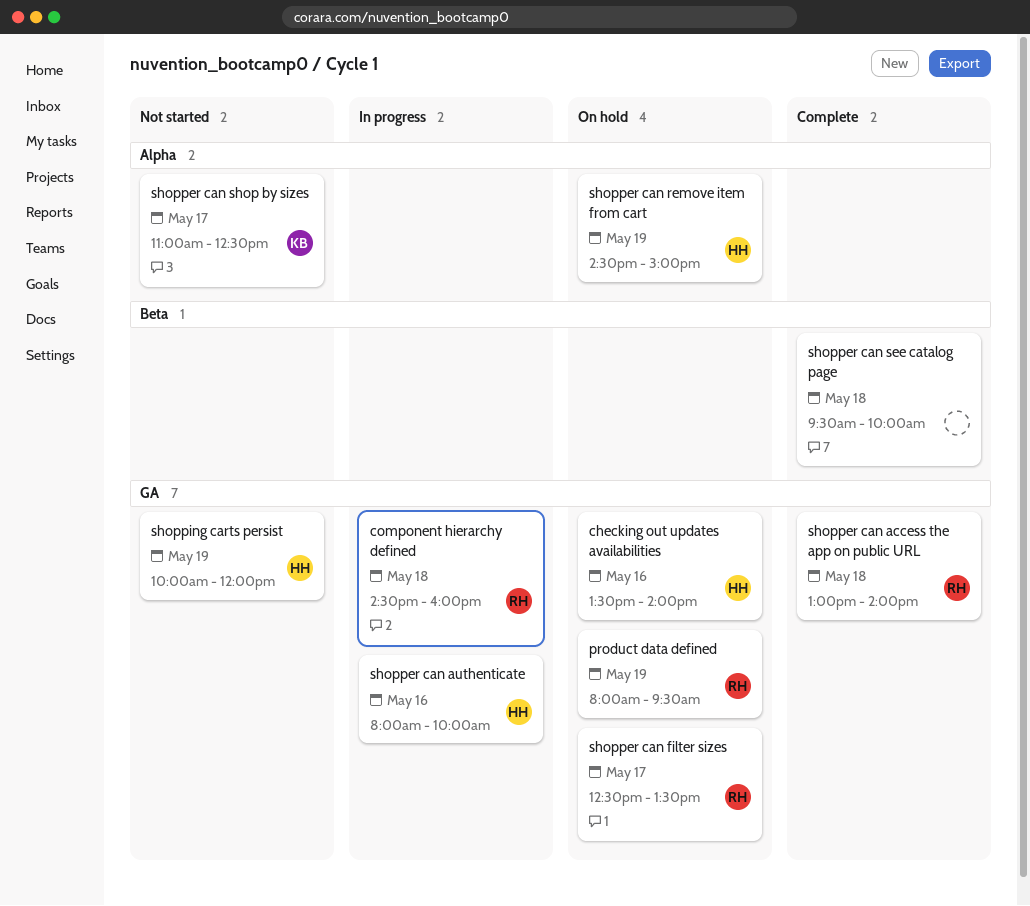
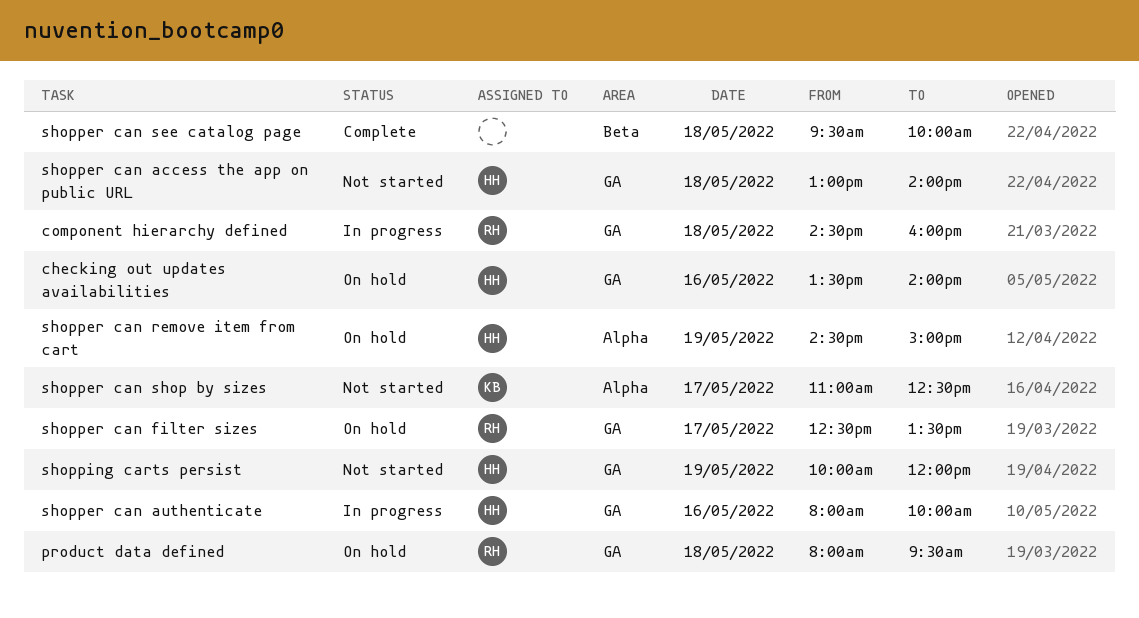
product data defined, day: May 19 -> May 18
shopper can access the app on public URL, status: Complete -> Not started
shopper can access the app on public URL, owner: RH -> HH

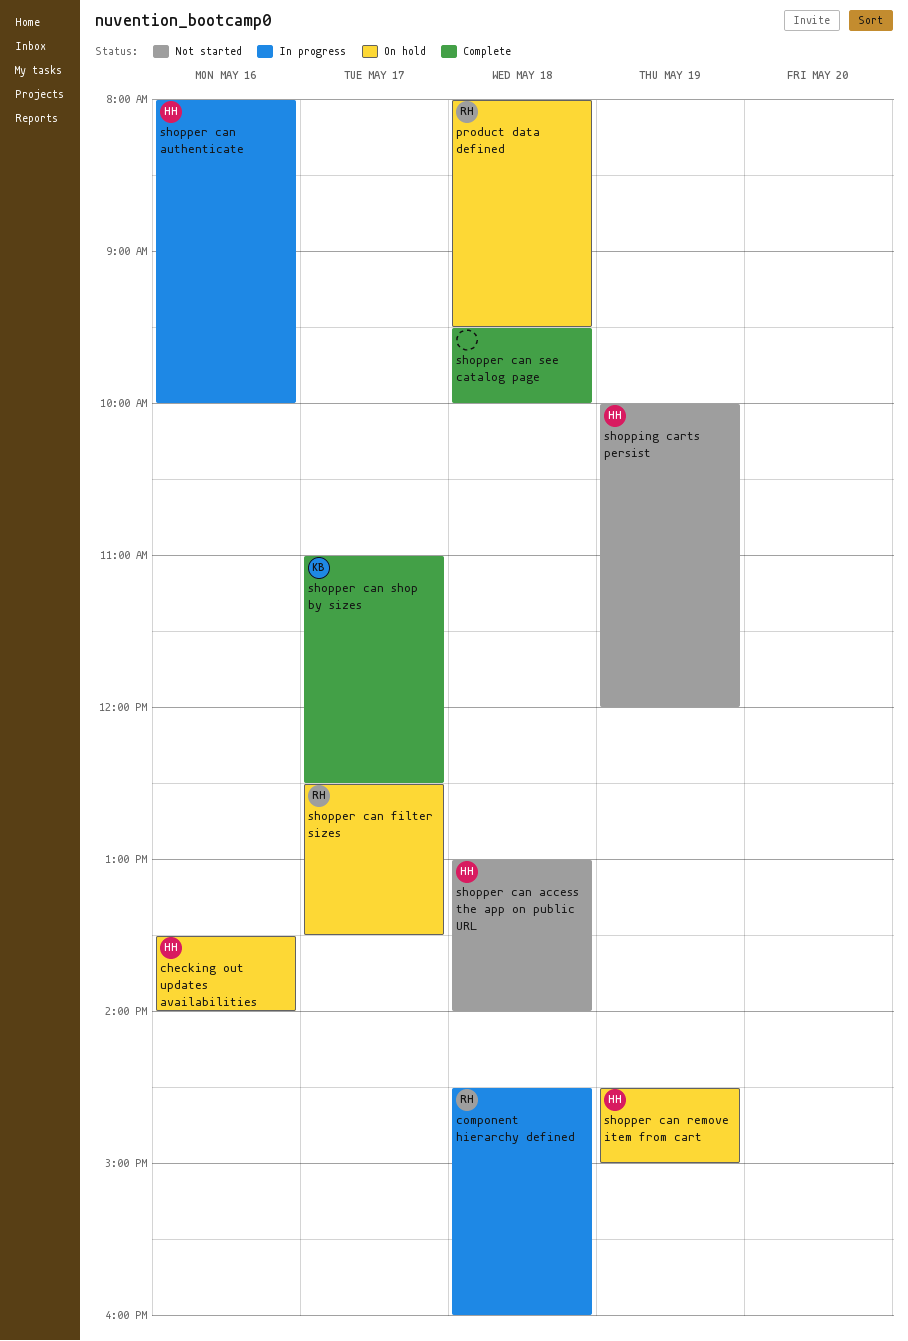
shopper can shop by sizes, status: Not started -> Complete

